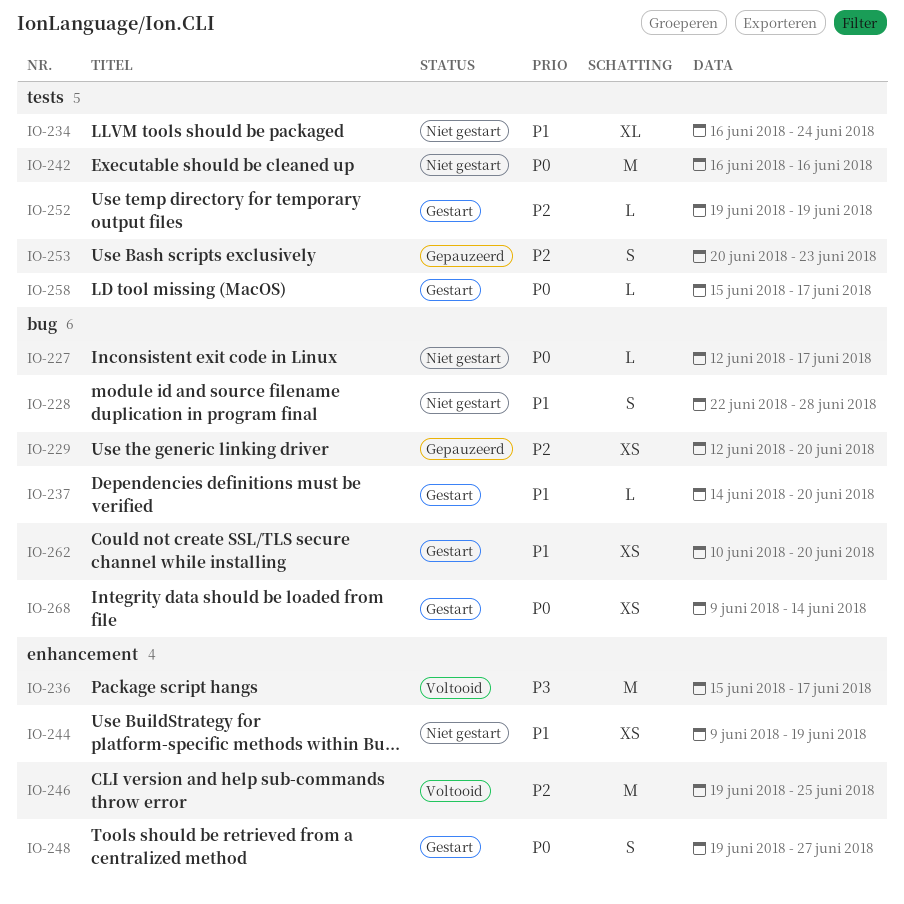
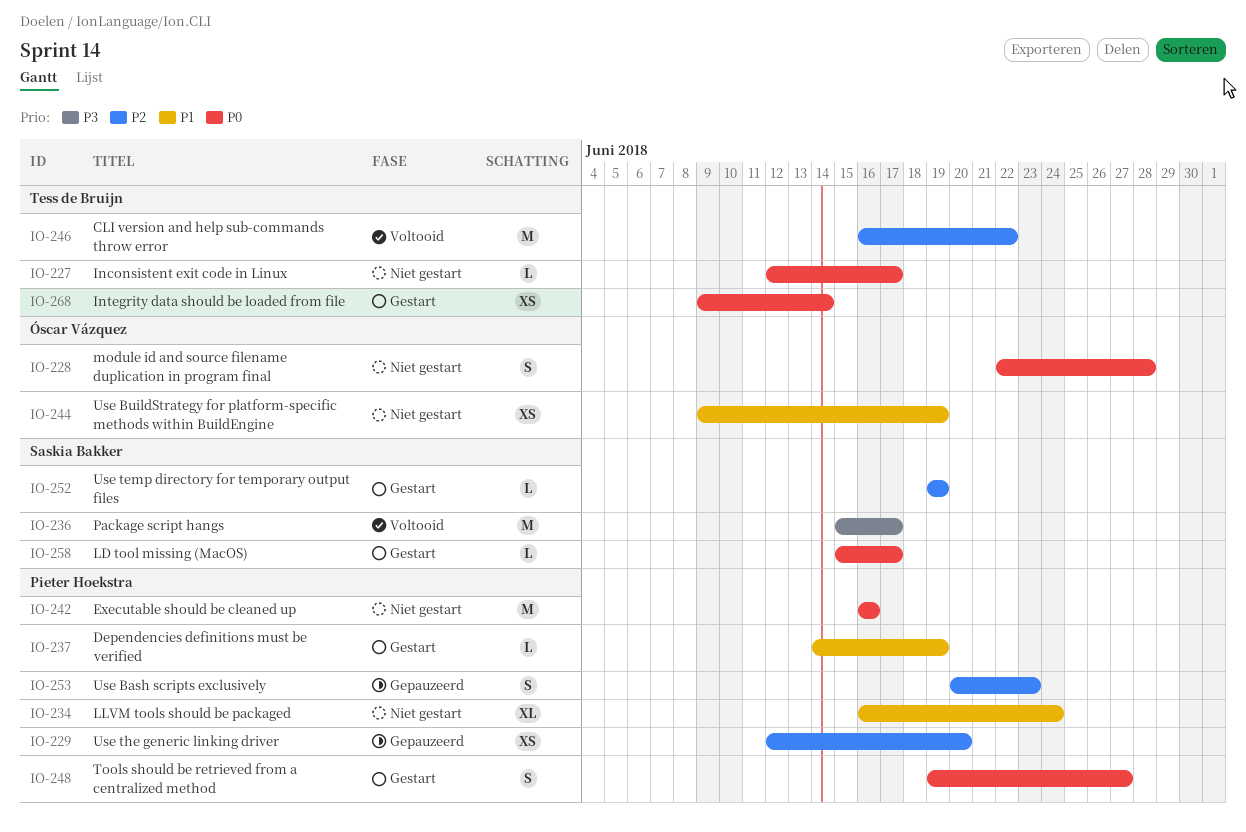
IO-228, priority: P1 -> P0
IO-237, due: Jun 20 -> Jun 19
IO-246, start: Jun 19 -> Jun 16
IO-246, due: Jun 25 -> Jun 22
IO-262: present -> none

